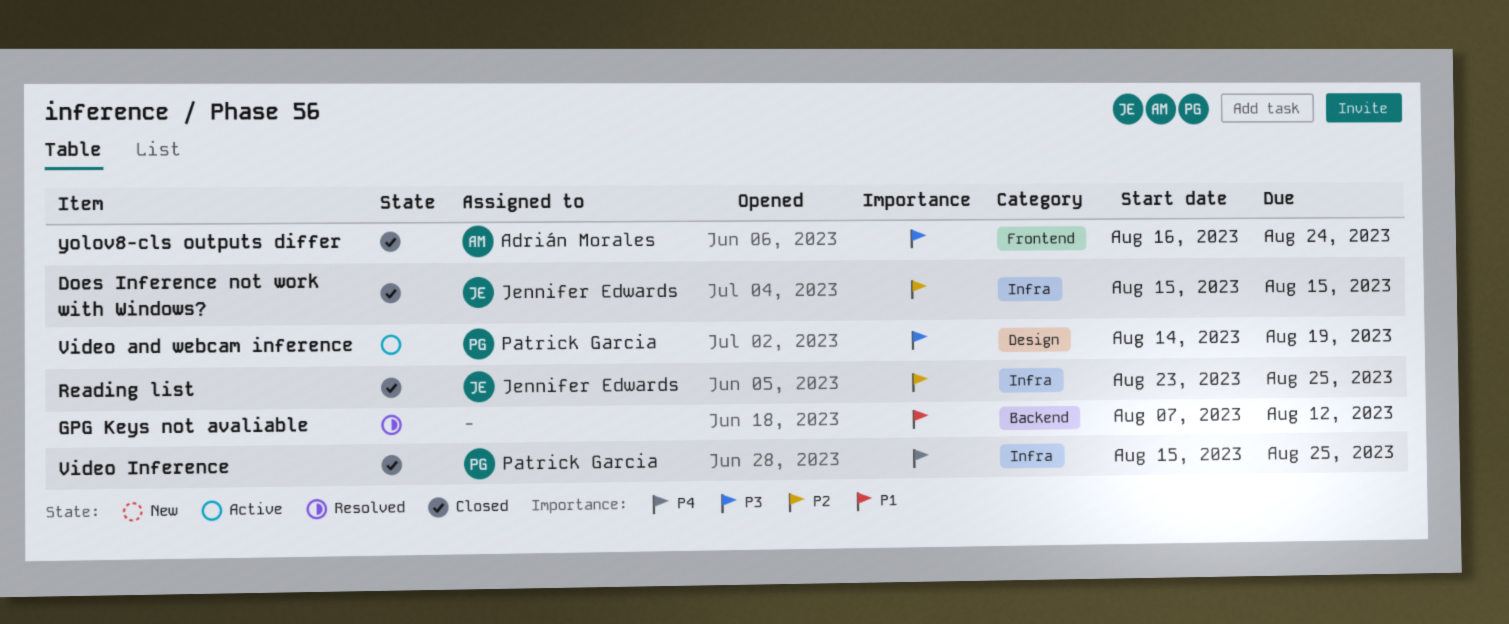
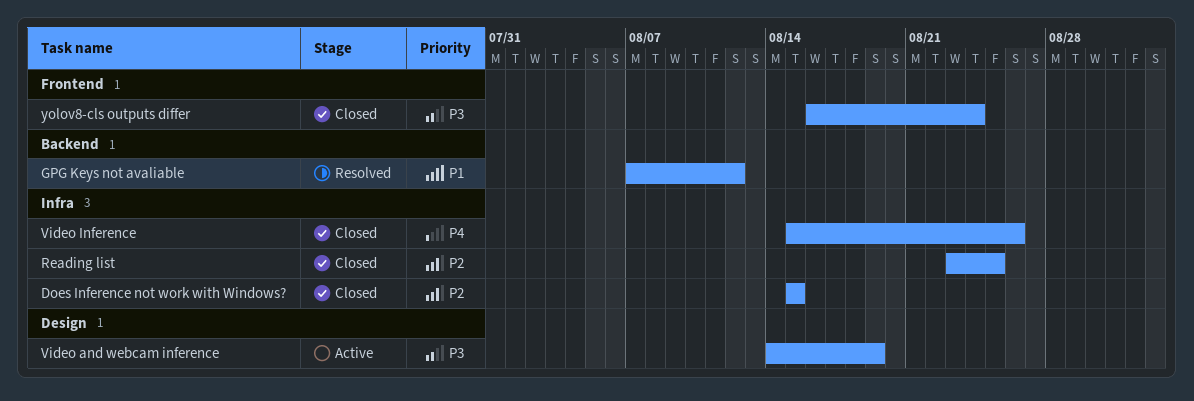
Video Inference, due: Aug 25 -> Aug 26

